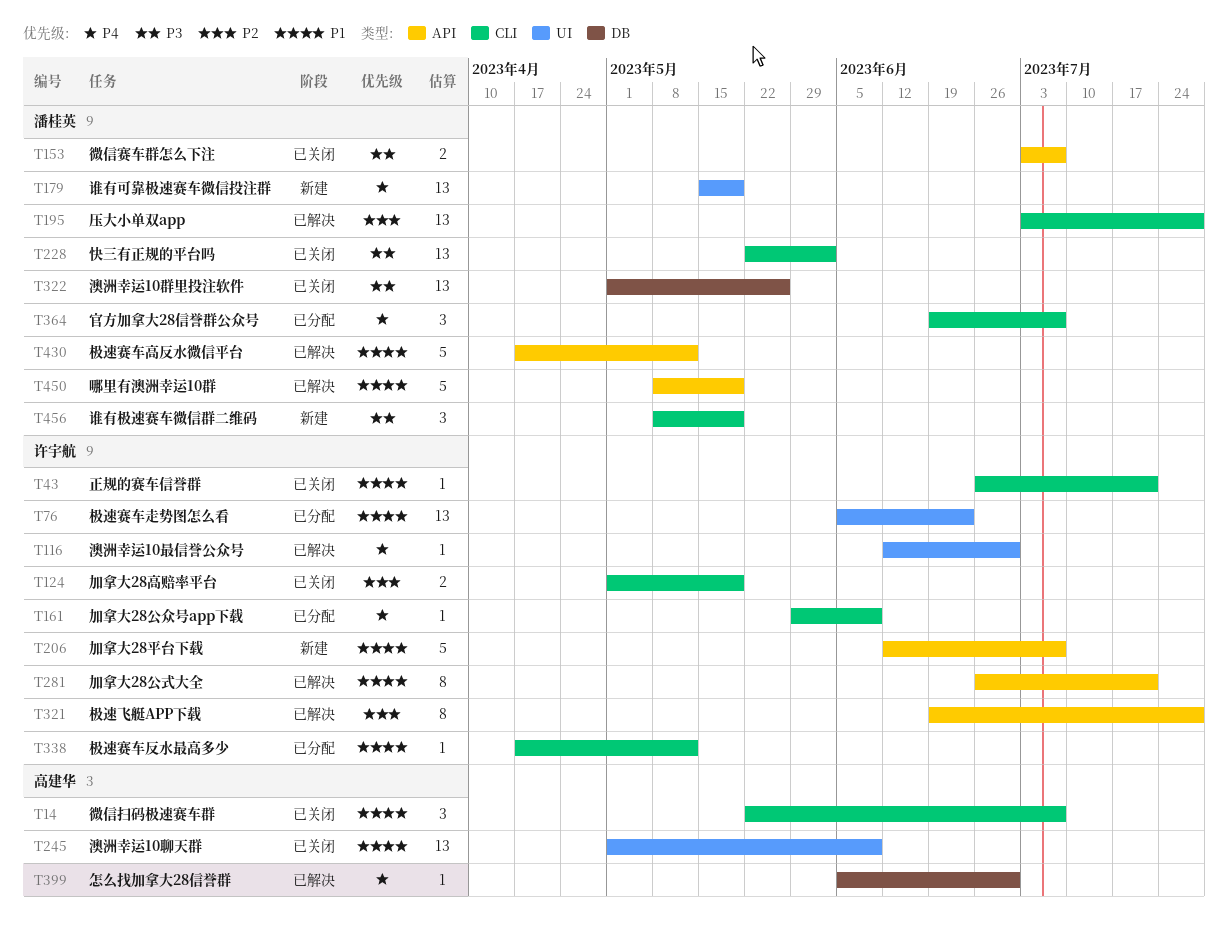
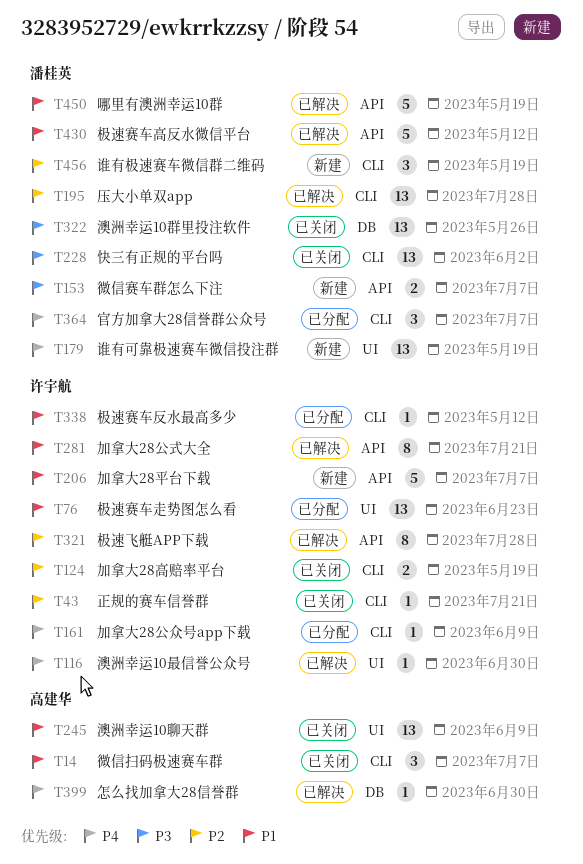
T43, priority: P1 -> P2
T153, status: 已关闭 -> 新建
T456, priority: P3 -> P2

